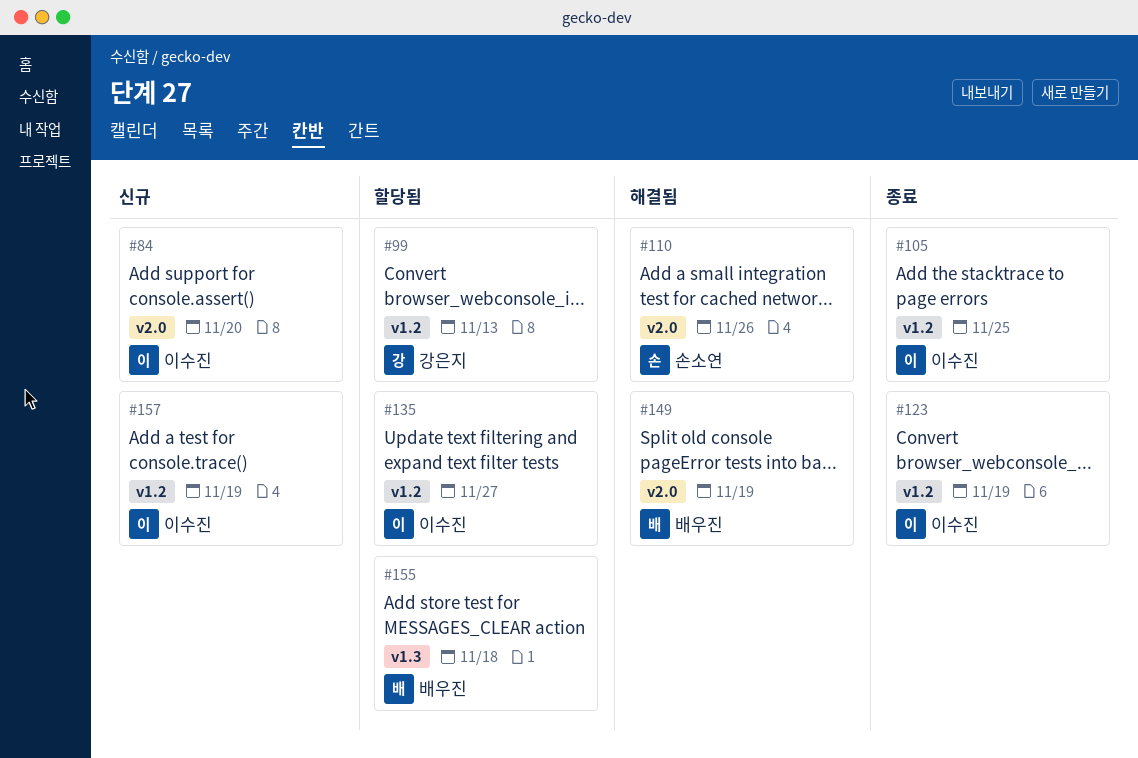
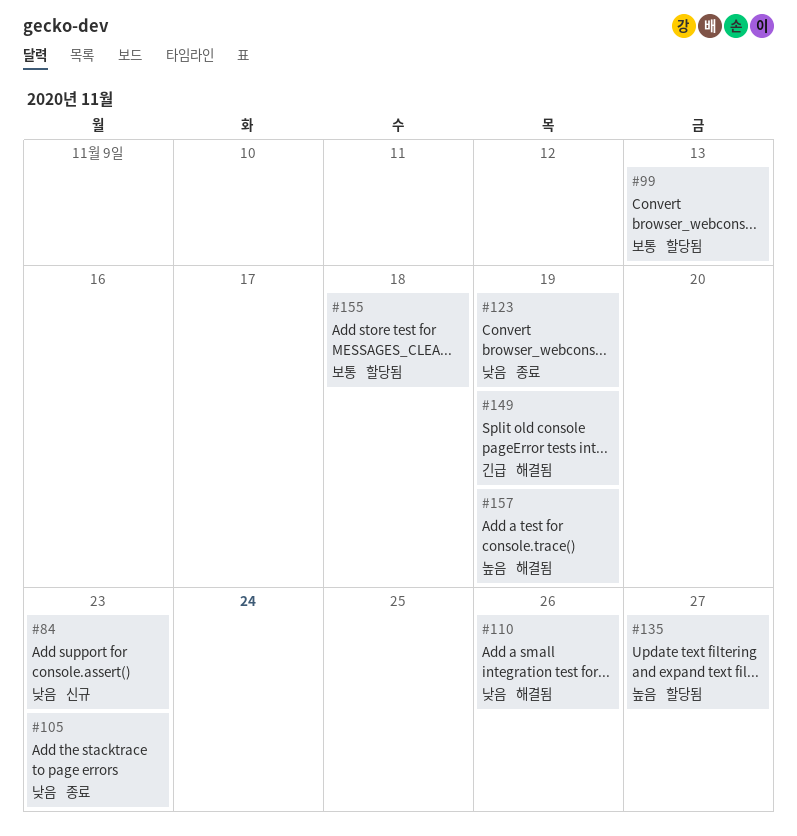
#84, due: Nov 20 -> Nov 23
#105, due: Nov 25 -> Nov 23
#157, status: 신규 -> 해결됨

